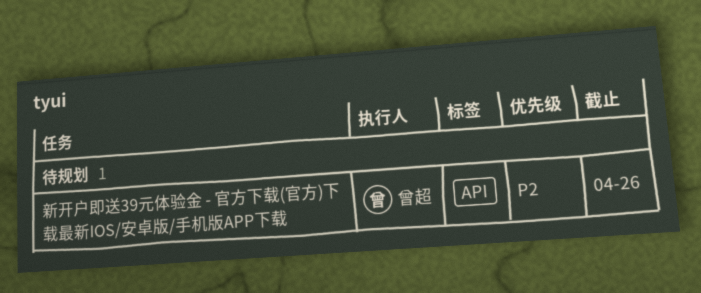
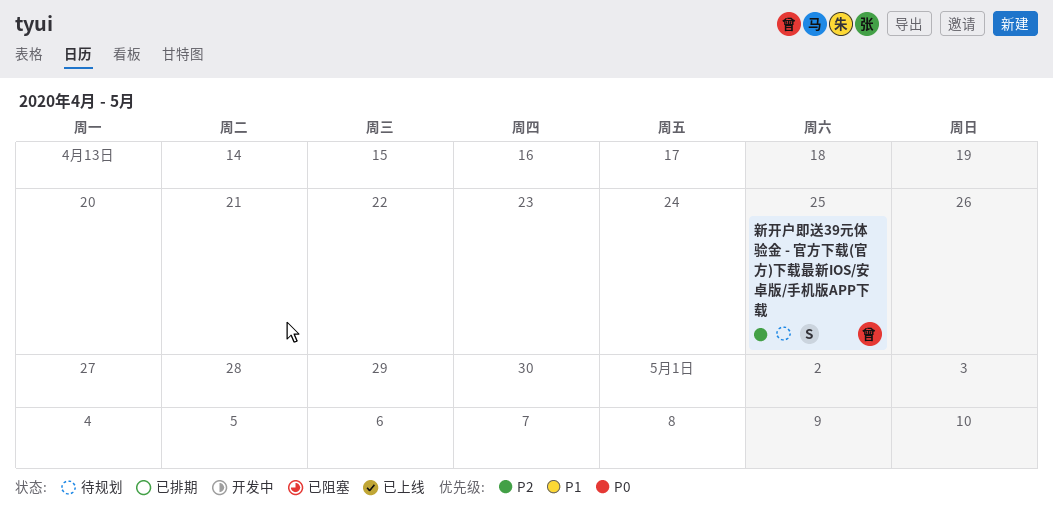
新开户即送39元体验金 - 官方下载(官方)下载最新IOS/安卓版/手机版APP下载, due: Apr 26 -> Apr 25

